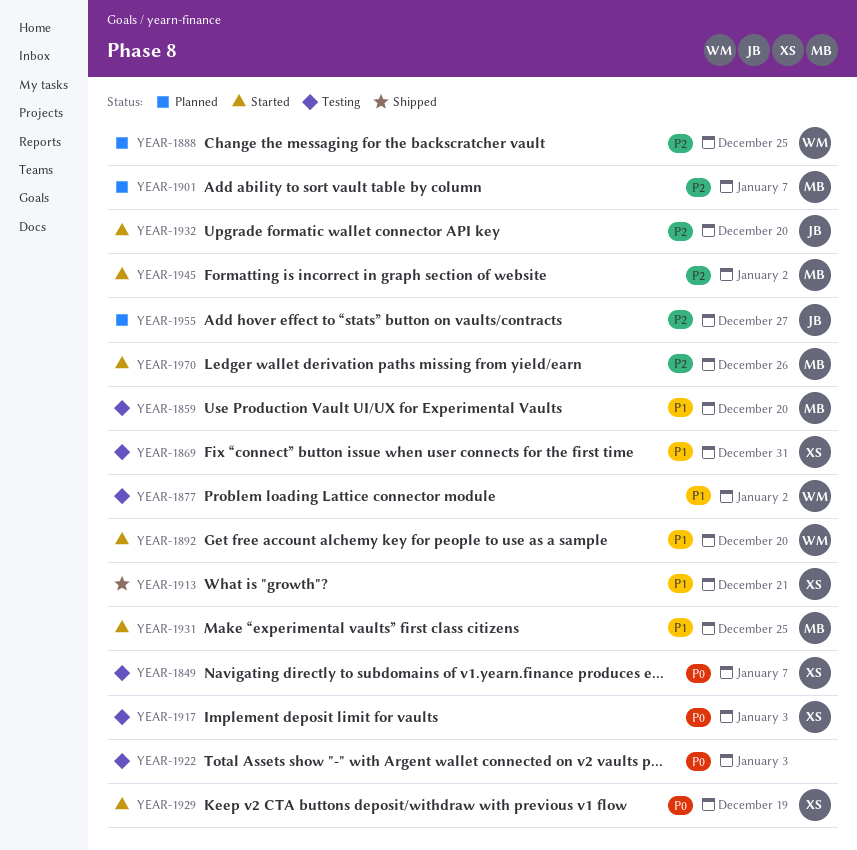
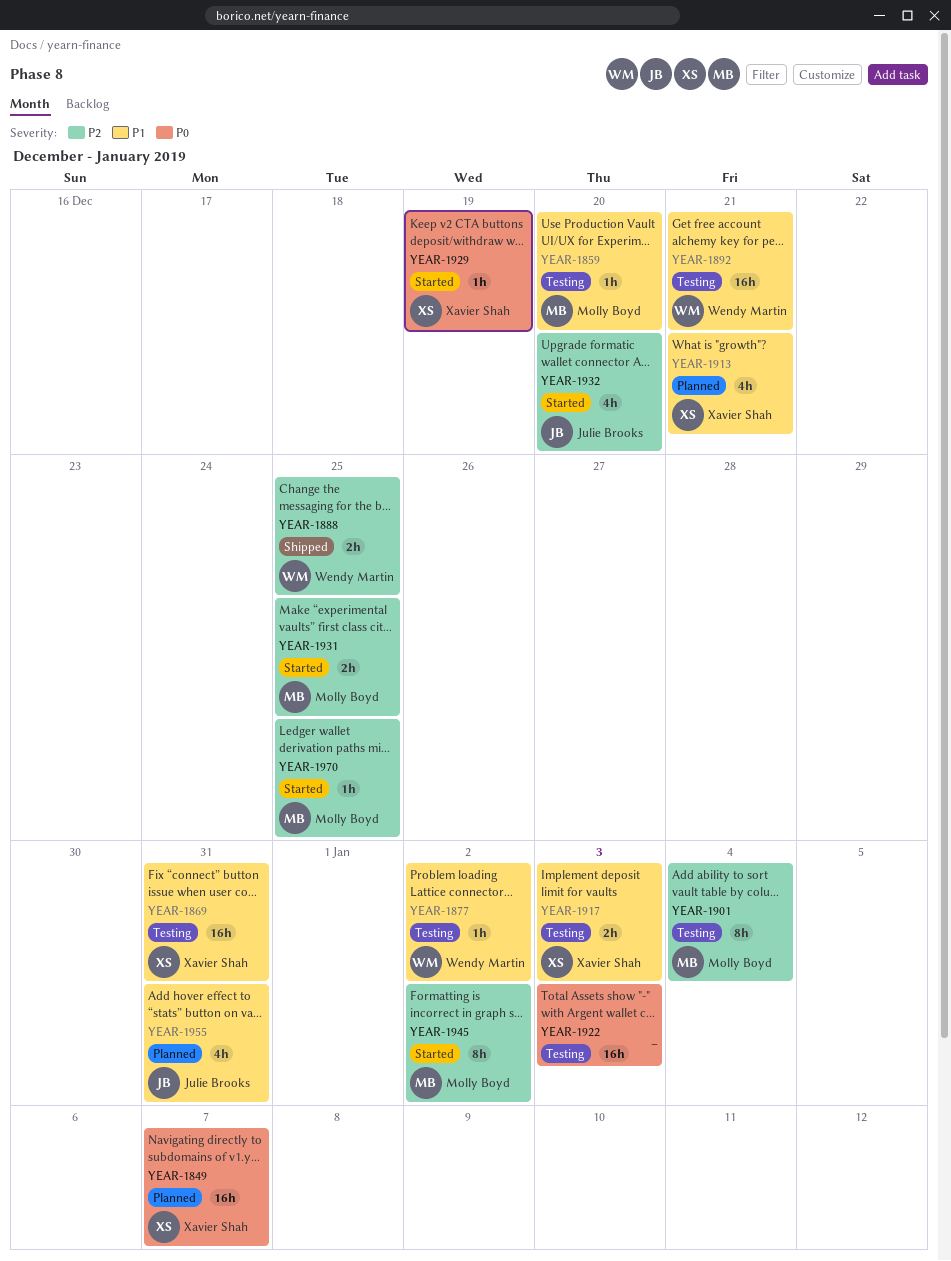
YEAR-1849, status: Testing -> Planned
YEAR-1888, status: Planned -> Shipped
YEAR-1892, status: Started -> Testing
YEAR-1892, due: Dec 20 -> Dec 21
YEAR-1901, status: Planned -> Testing
YEAR-1901, due: Jan 7 -> Jan 4
YEAR-1913, status: Shipped -> Planned
YEAR-1917, priority: P0 -> P1
YEAR-1931, priority: P1 -> P2
YEAR-1955, priority: P2 -> P1
YEAR-1955, due: Dec 27 -> Dec 31
YEAR-1970, due: Dec 26 -> Dec 25

